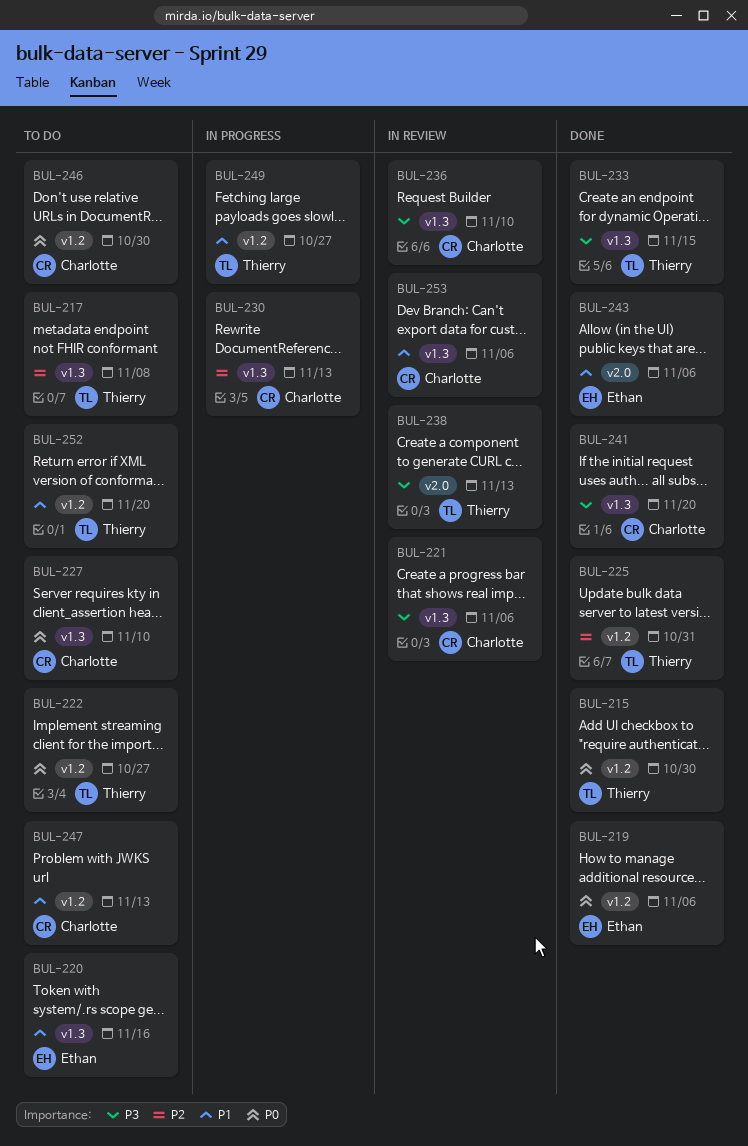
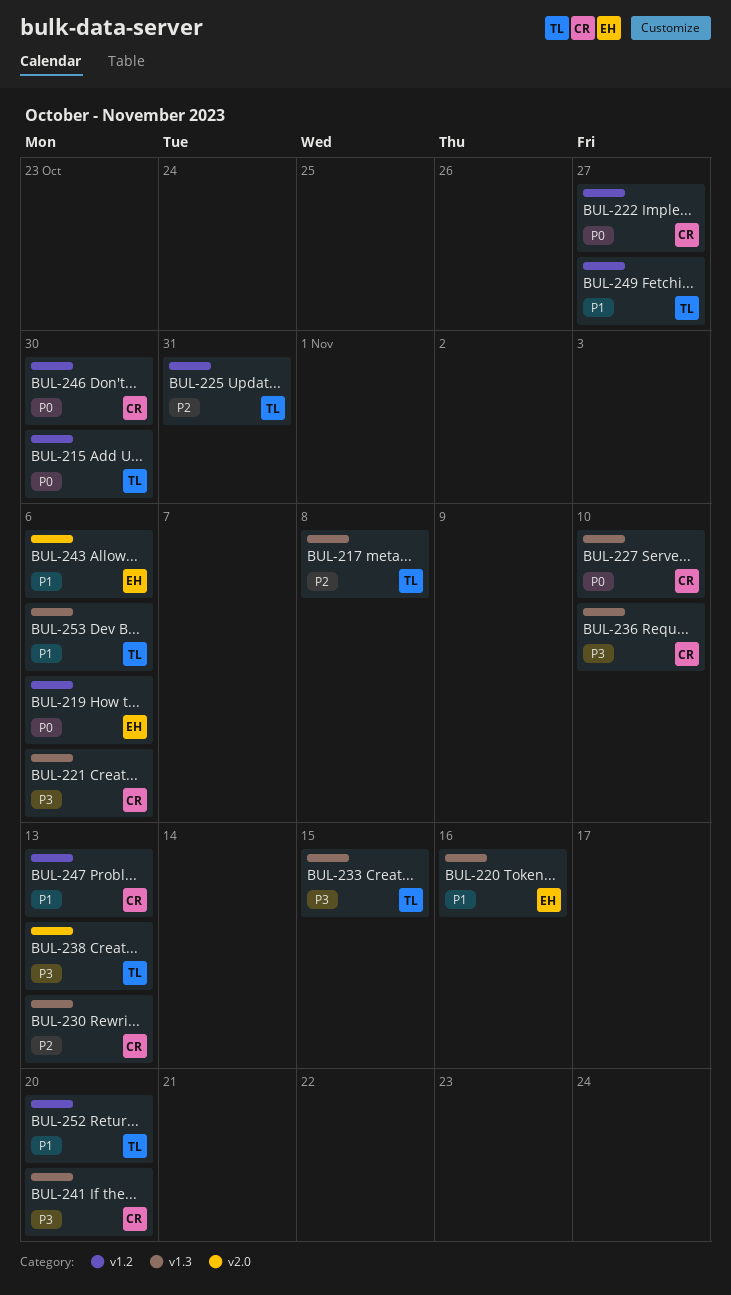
BUL-222, owner: Thierry -> Charlotte
BUL-253, owner: Charlotte -> Thierry

